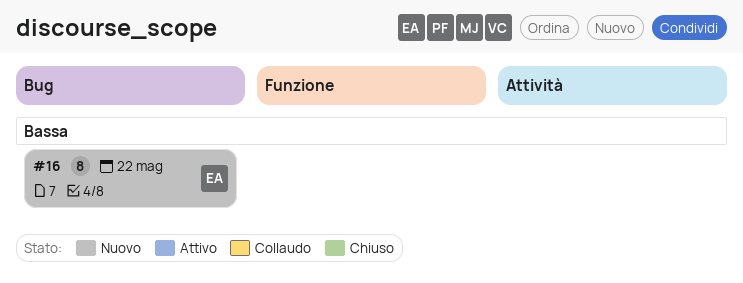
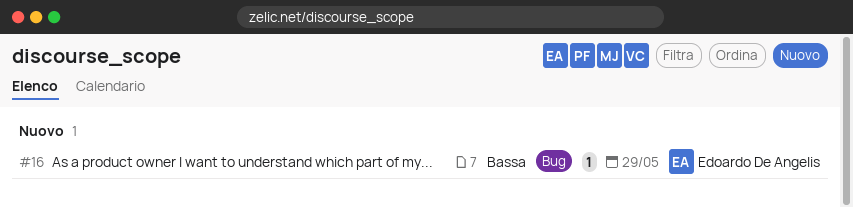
#16, estimate: 8 -> 1
#16, due: May 22 -> May 29

